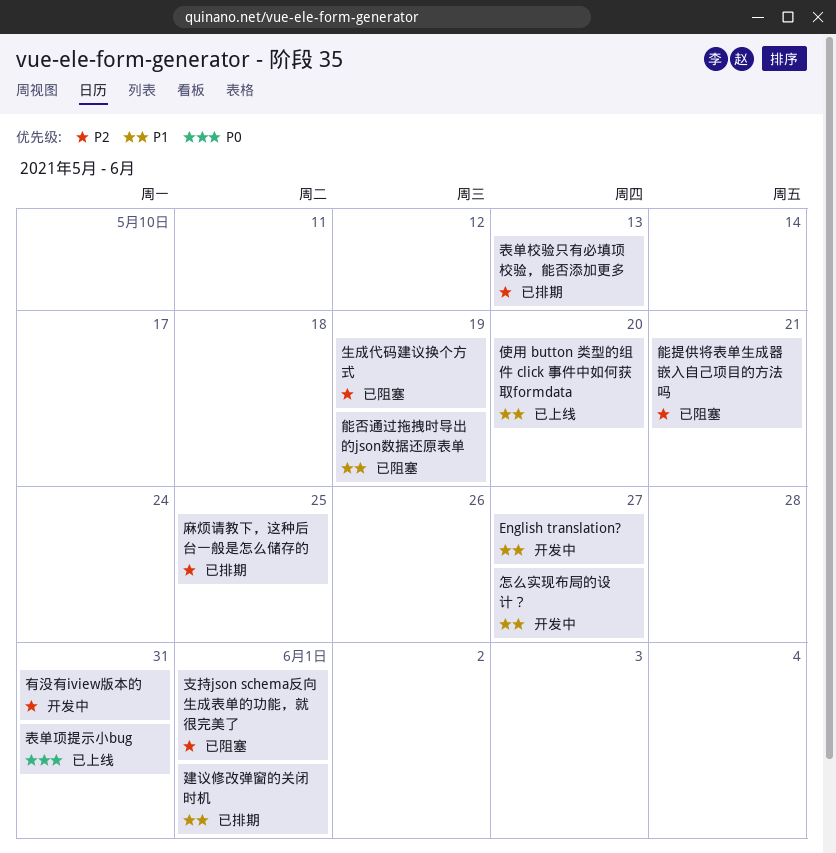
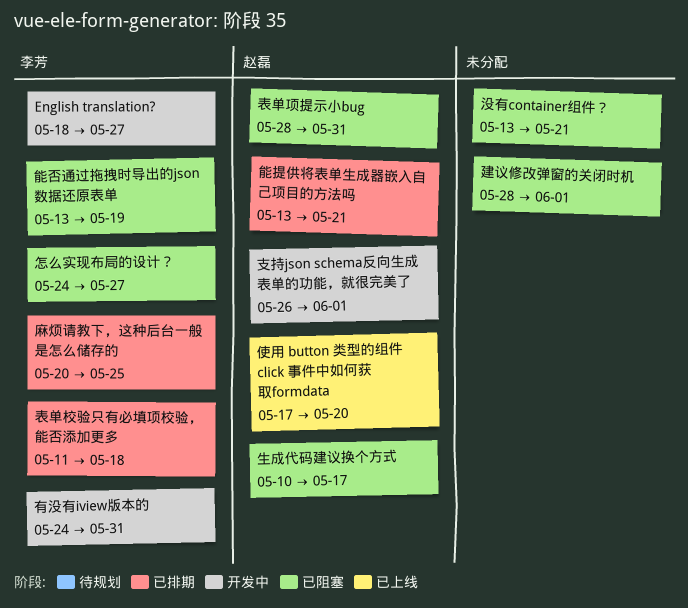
建议修改弹窗的关闭时机, status: 已排期 -> 已阻塞
怎么实现布局的设计？, status: 开发中 -> 已阻塞
支持json schema反向生成表单的功能，就很完美了, status: 已阻塞 -> 开发中
没有container组件？: none -> present
生成代码建议换个方式, due: May 19 -> May 17
能提供将表单生成器嵌入自己项目的方法吗, status: 已阻塞 -> 已排期
表单校验只有必填项校验，能否添加更多, due: May 13 -> May 18
表单项提示小bug, status: 已上线 -> 已阻塞

